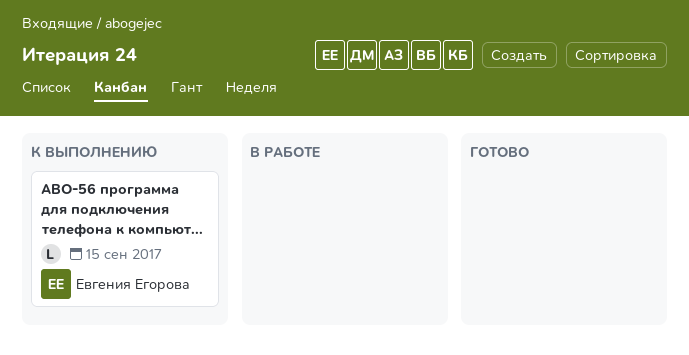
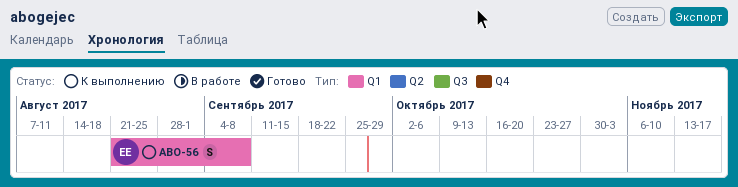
ABO-56, estimate: L -> S
ABO-56, due: Sep 15 -> Sep 8

